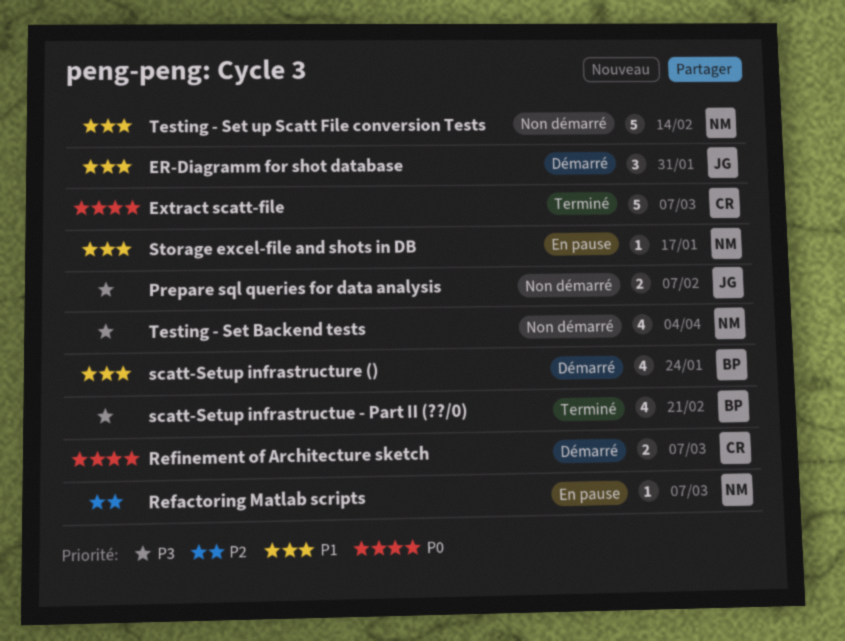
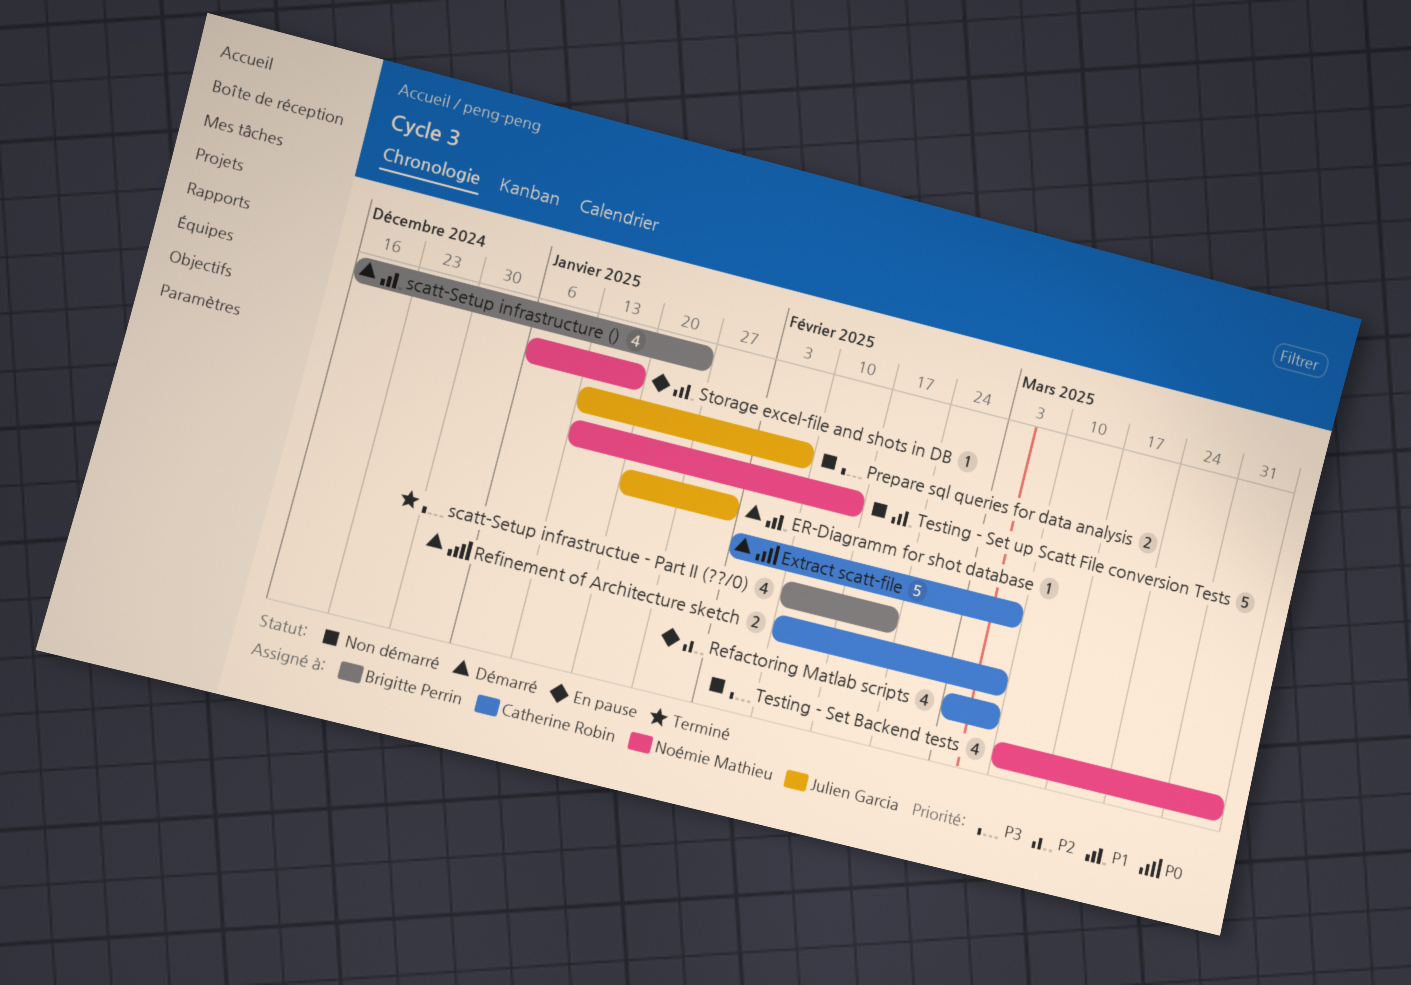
ER-Diagramm for shot database, estimate: 3 -> 1
Extract scatt-file, status: Terminé -> Démarré
Refactoring Matlab scripts, owner: Noémie Mathieu -> Catherine Robin
Refactoring Matlab scripts, estimate: 1 -> 4

